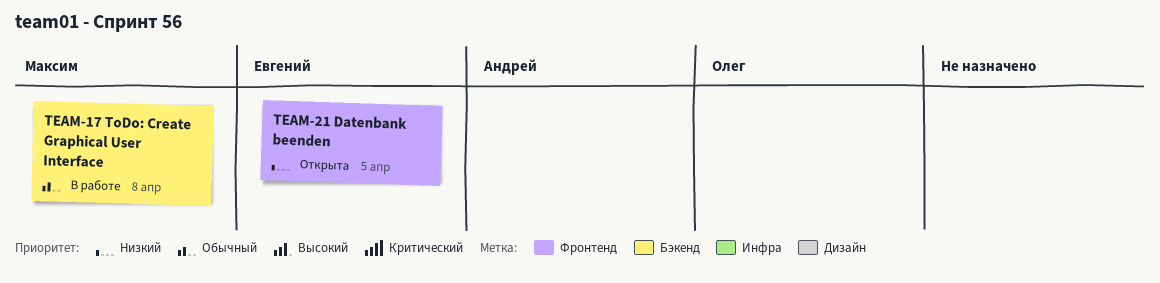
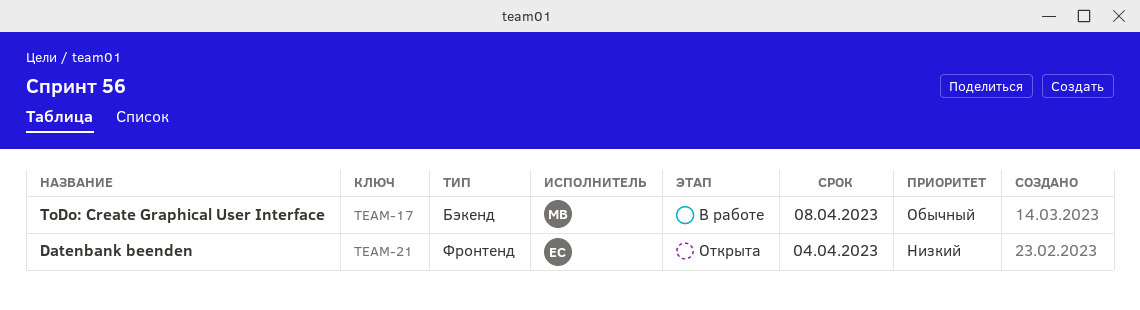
TEAM-21, due: Apr 5 -> Apr 4

